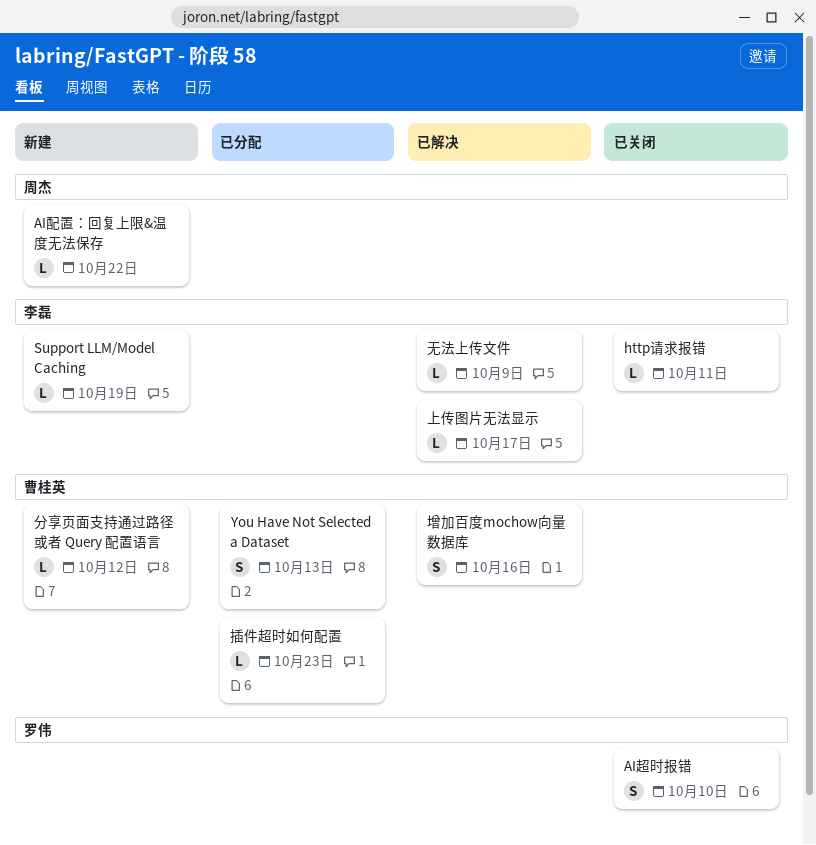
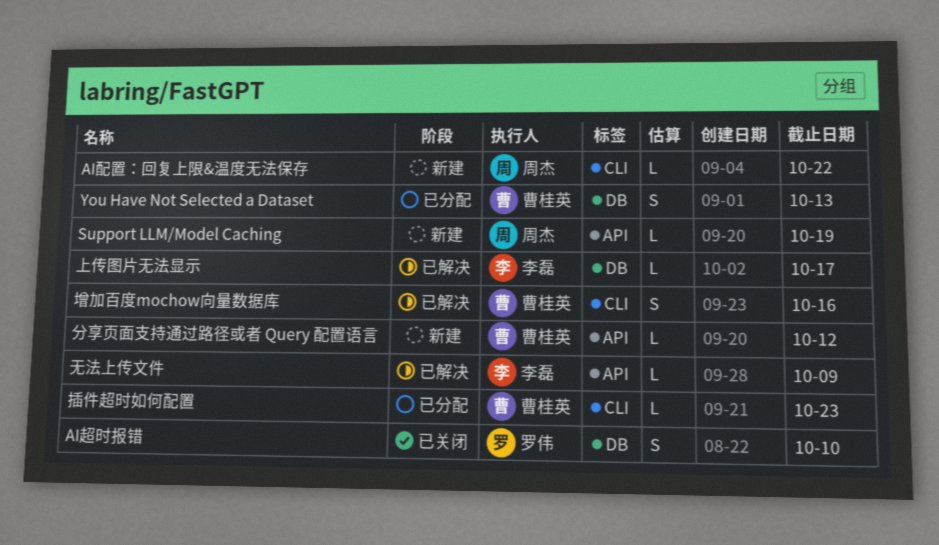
http请求报错: present -> none
Support LLM/Model Caching, owner: 李磊 -> 周杰

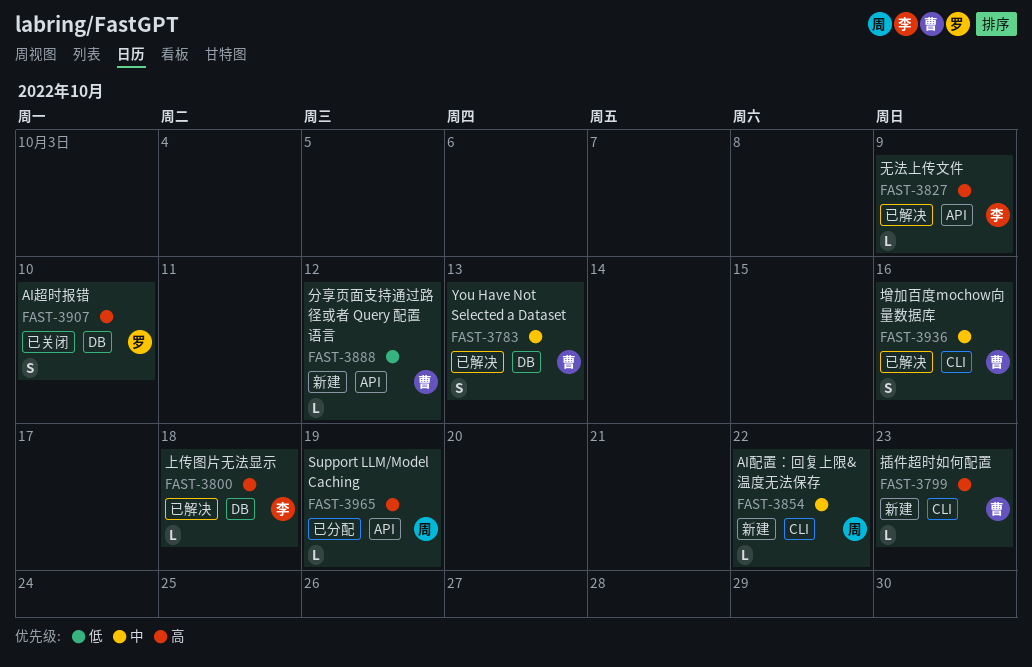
Support LLM/Model Caching, status: 新建 -> 已分配
You Have Not Selected a Dataset, status: 已分配 -> 已解决
上传图片无法显示, due: Oct 17 -> Oct 18
插件超时如何配置, status: 已分配 -> 新建

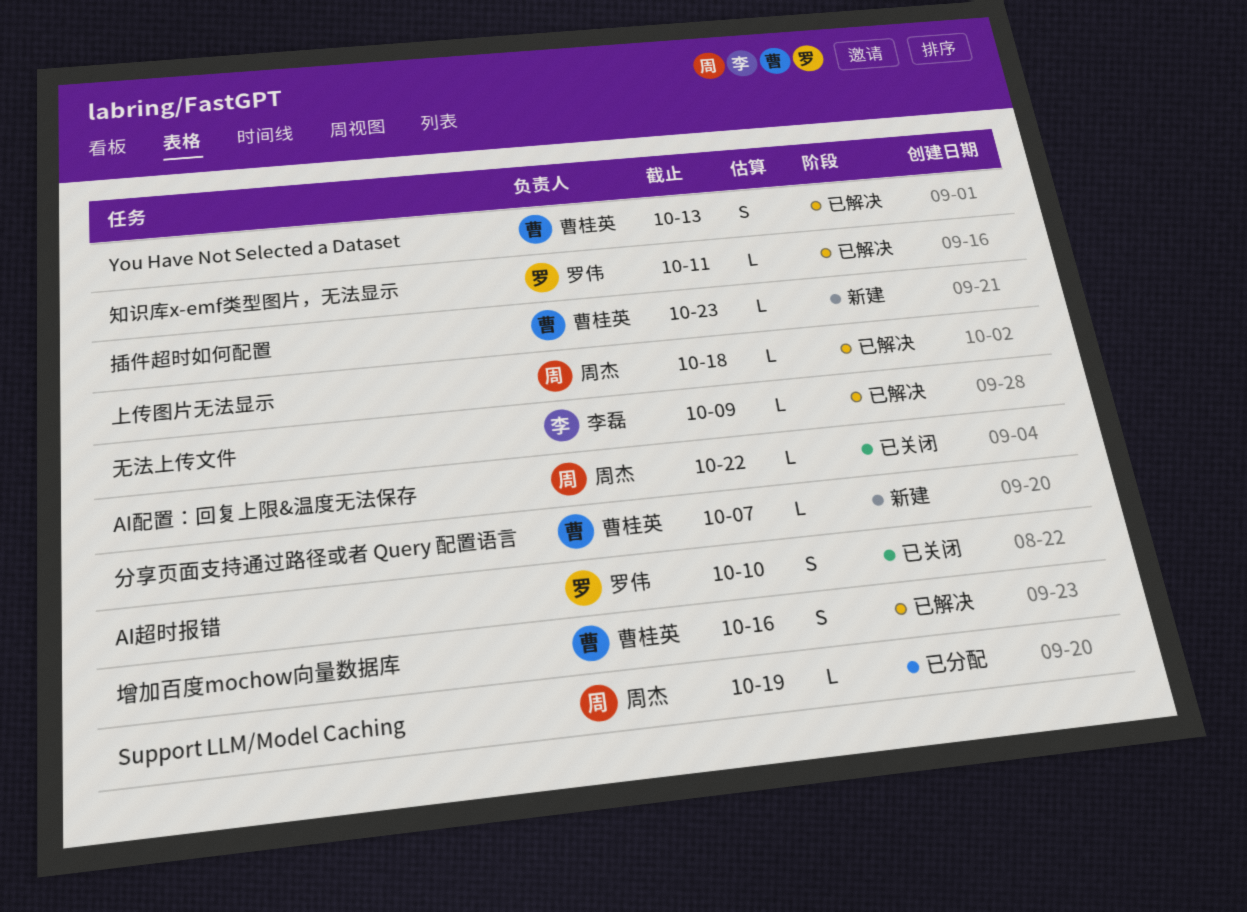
AI配置：回复上限&温度无法保存, status: 新建 -> 已关闭
上传图片无法显示, owner: 李磊 -> 周杰
分享页面支持通过路径或者 Query 配置语言, due: Oct 12 -> Oct 7
知识库x-emf类型图片，无法显示: none -> present

